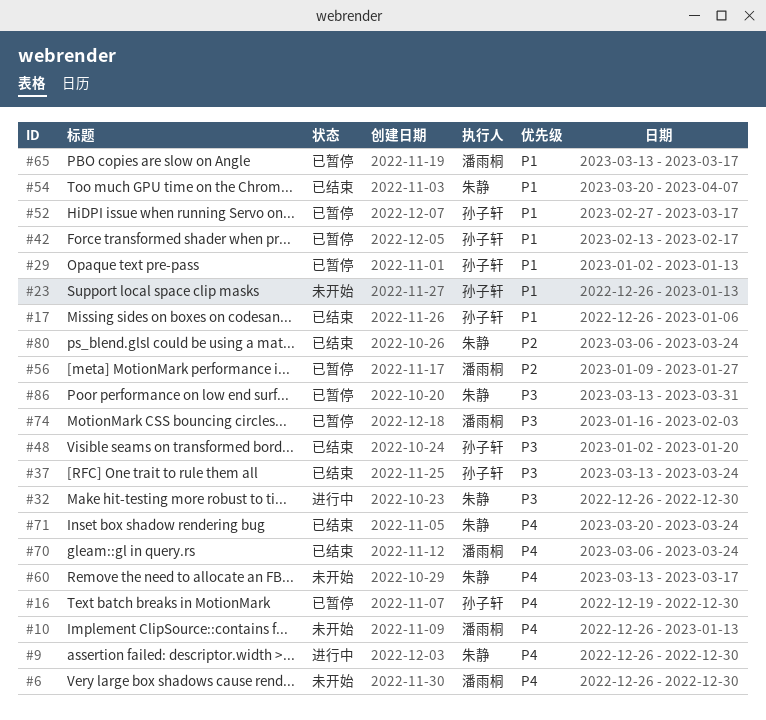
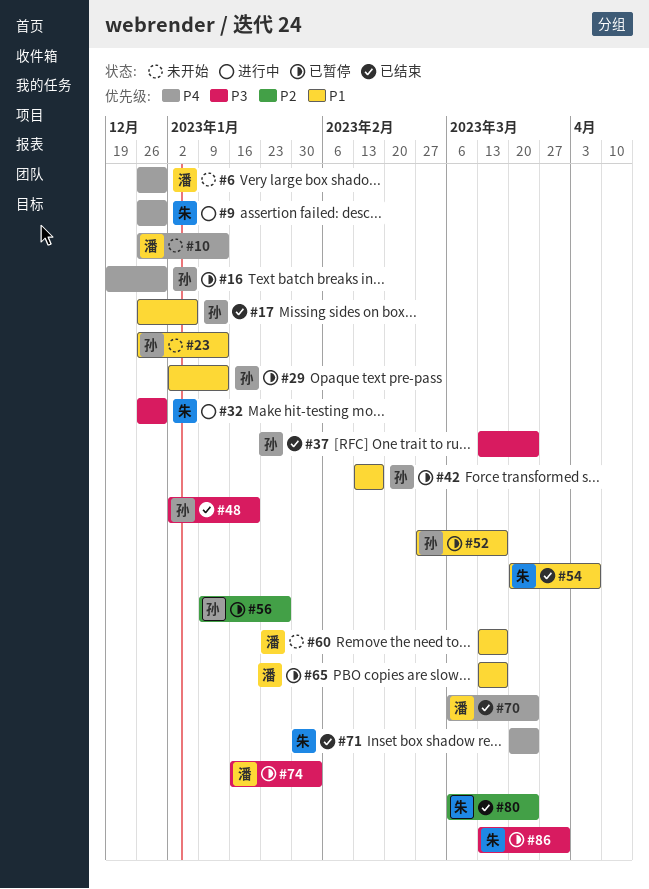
#56, owner: 潘雨桐 -> 孙子轩
#60, owner: 朱静 -> 潘雨桐
#60, priority: P4 -> P1

